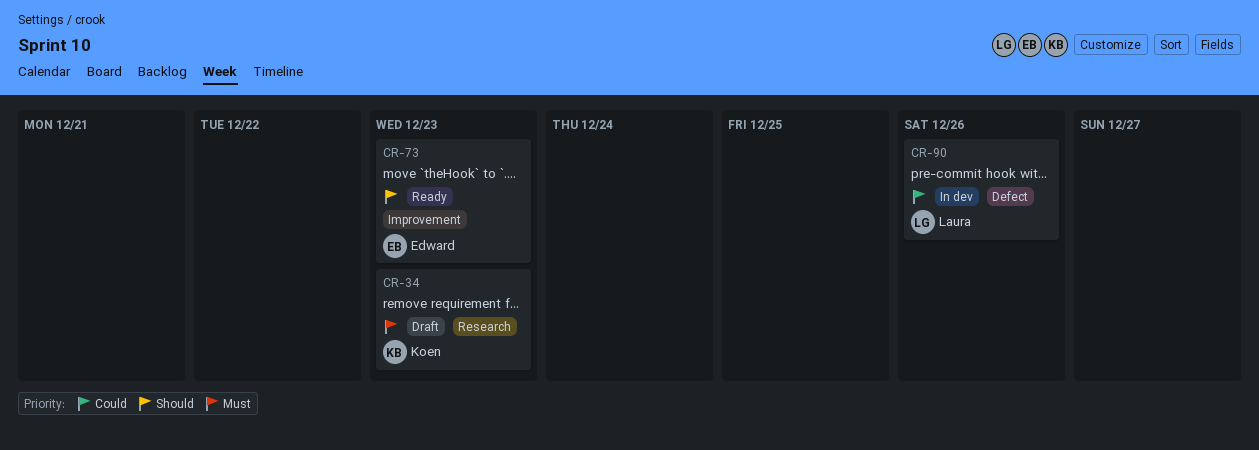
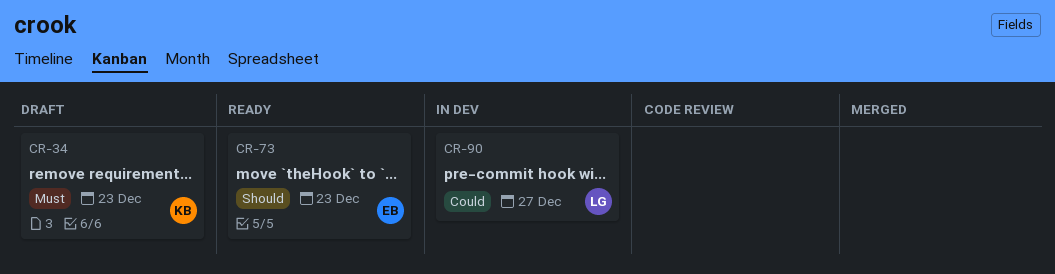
CR-90, due: Dec 26 -> Dec 27

